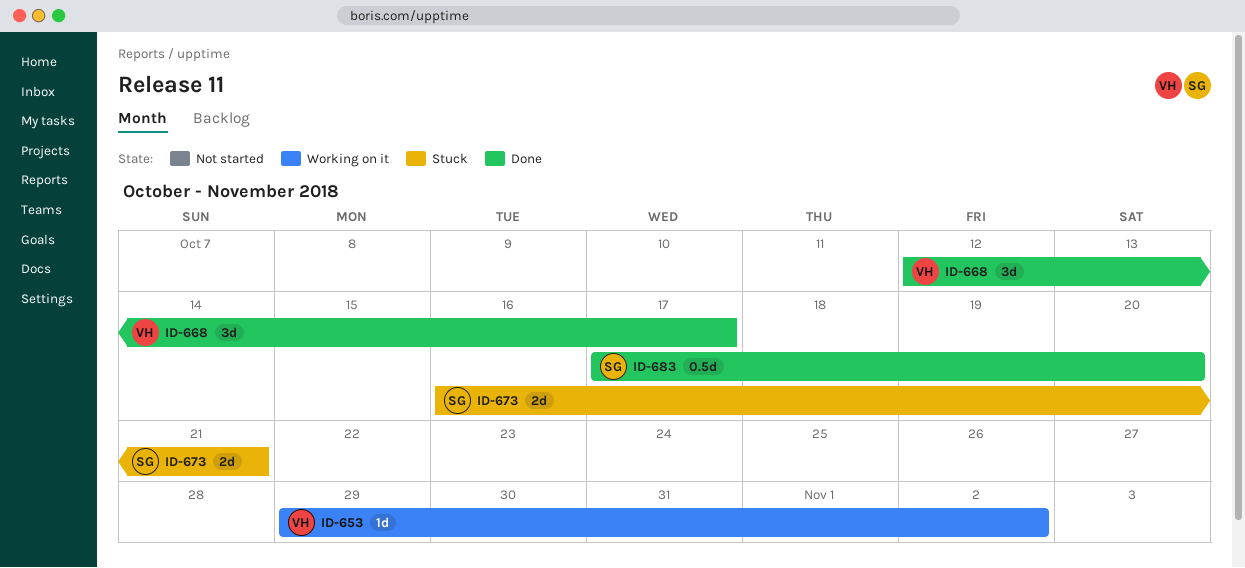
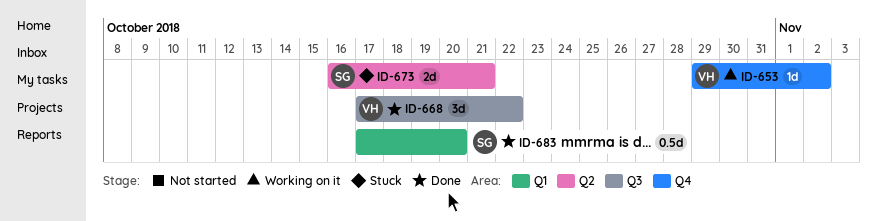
ID-668, start: Oct 12 -> Oct 17
ID-668, due: Oct 17 -> Oct 22

